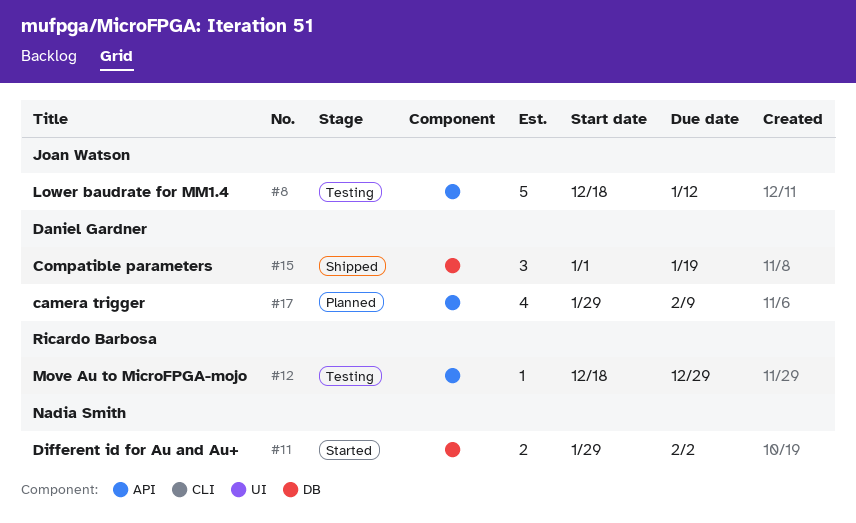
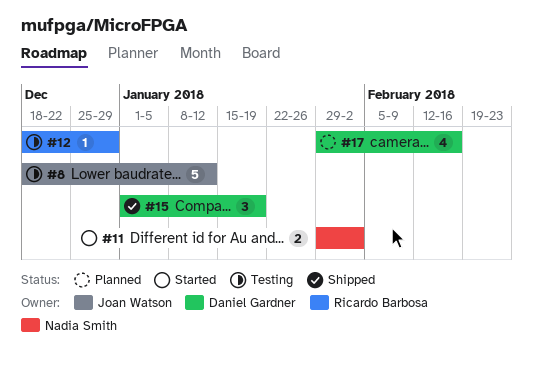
#17, due: Feb 9 -> Feb 16

